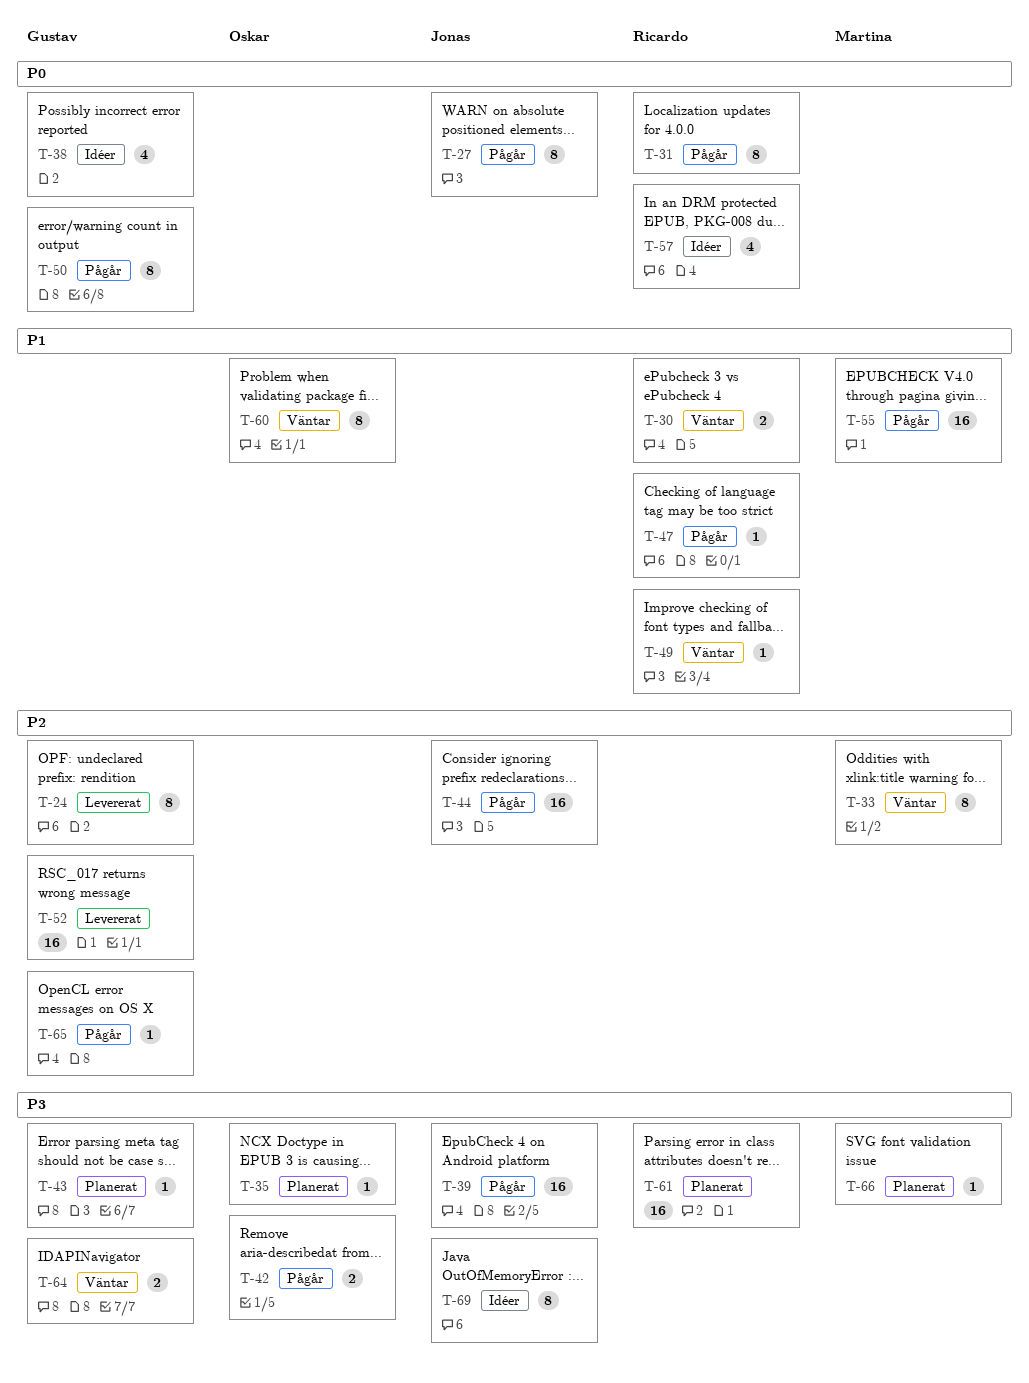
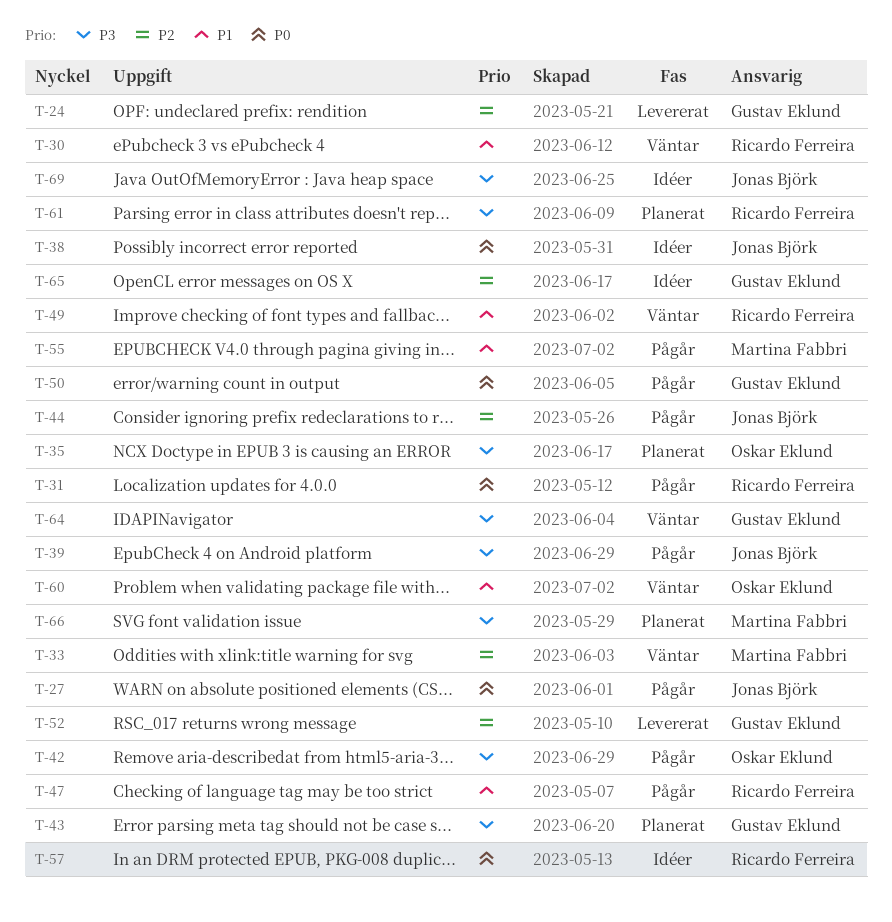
T-38, owner: Gustav Eklund -> Jonas Björk
T-65, status: Pågår -> Idéer

